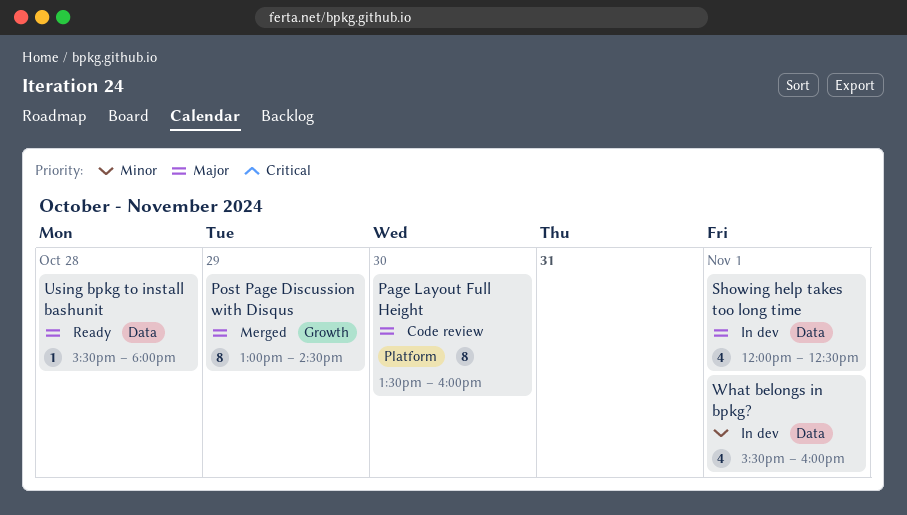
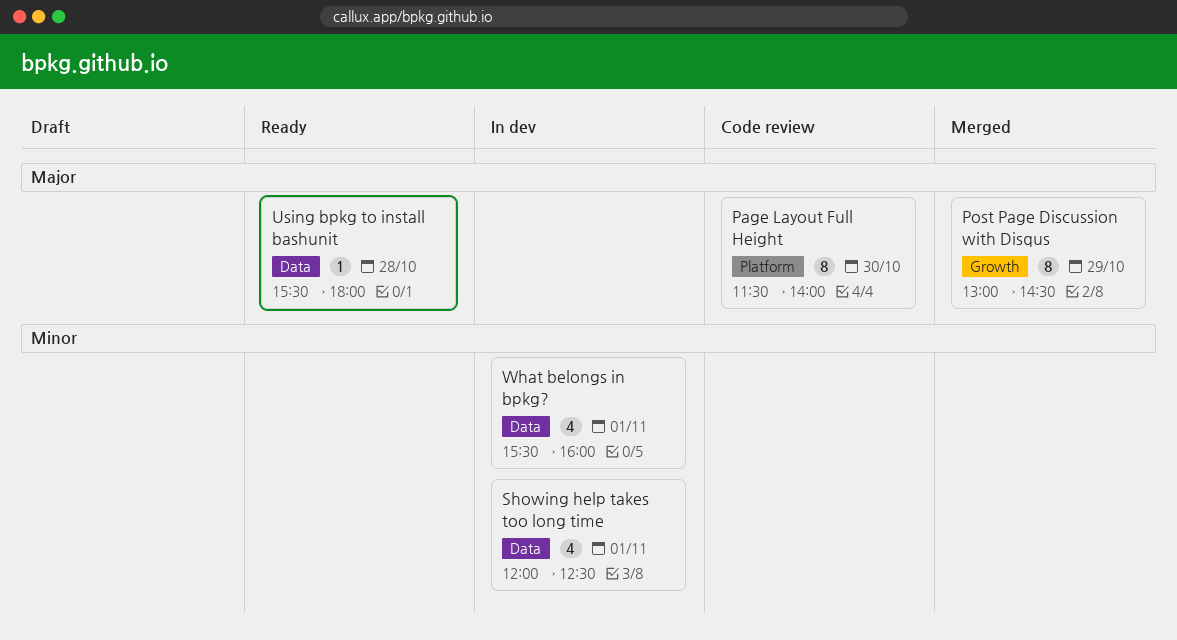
Page Layout Full Height, begins: 13:30 -> 11:30
Page Layout Full Height, ends: 16:00 -> 14:00
Showing help takes too long time, priority: Major -> Minor

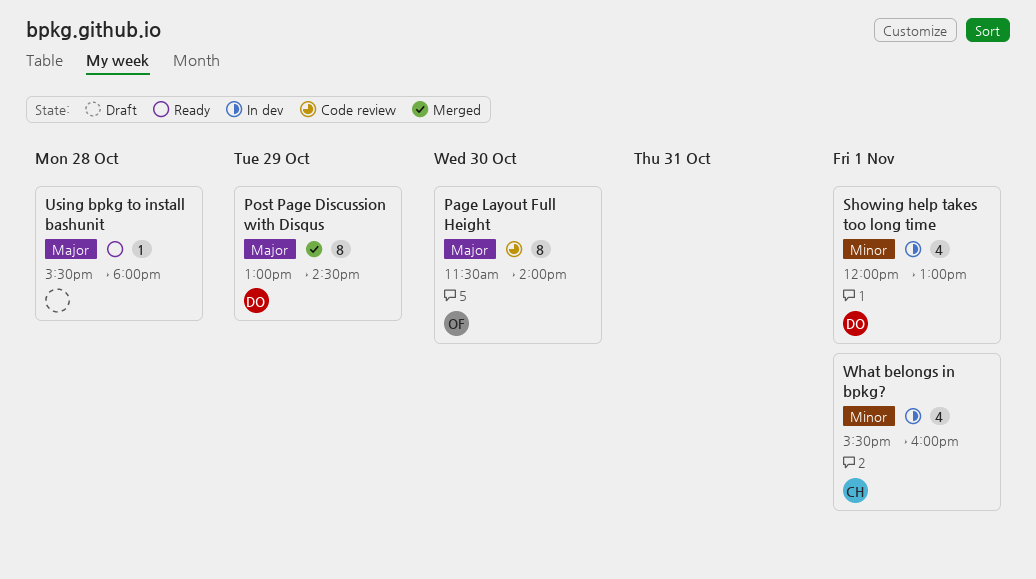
Showing help takes too long time, ends: 12:30 -> 13:00

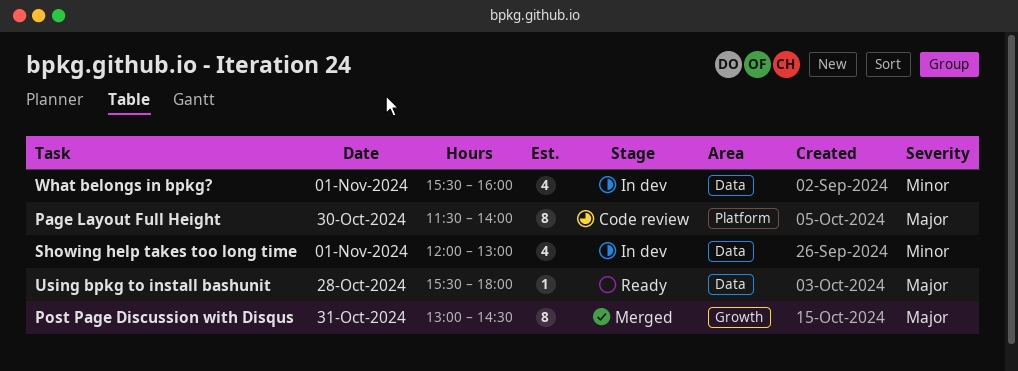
Post Page Discussion with Disqus, day: Oct 29 -> Oct 31

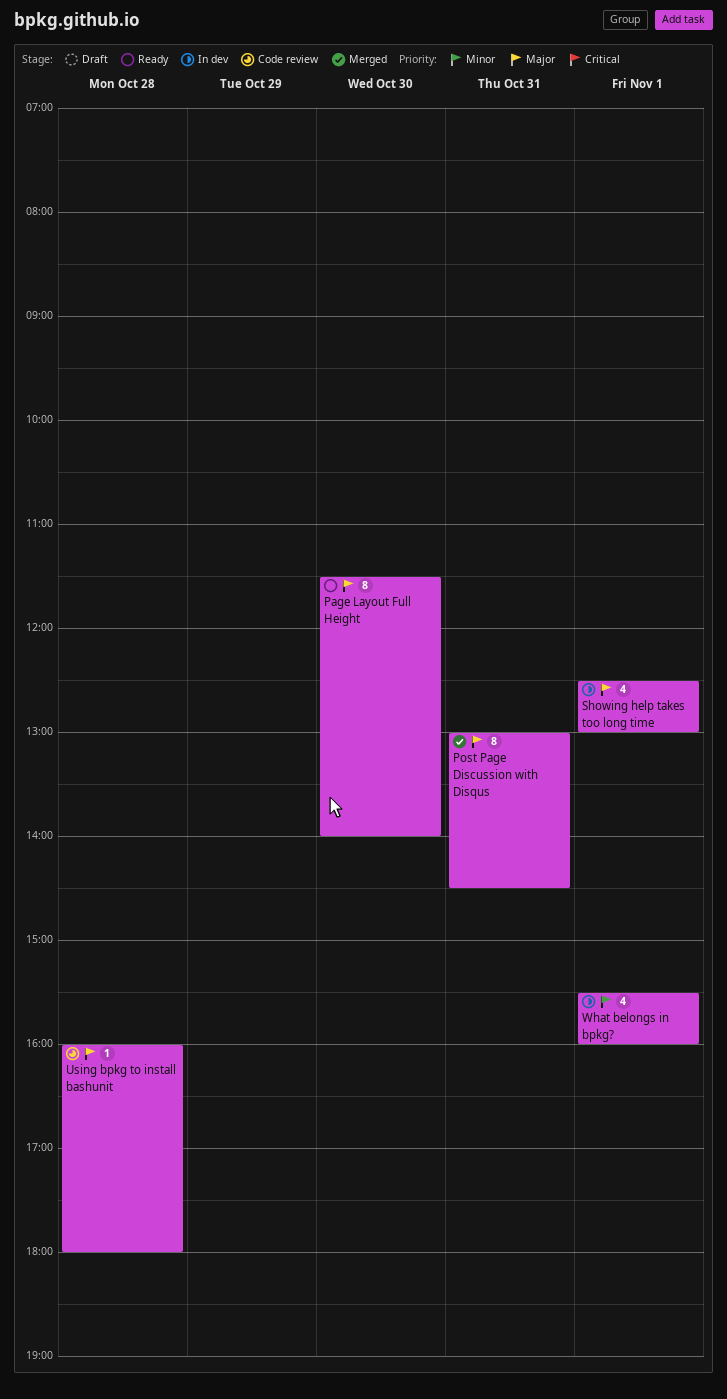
Page Layout Full Height, status: Code review -> Ready
Showing help takes too long time, priority: Minor -> Major
Showing help takes too long time, begins: 12:00 -> 12:30
Using bpkg to install bashunit, status: Ready -> Code review
Using bpkg to install bashunit, begins: 15:30 -> 16:00

